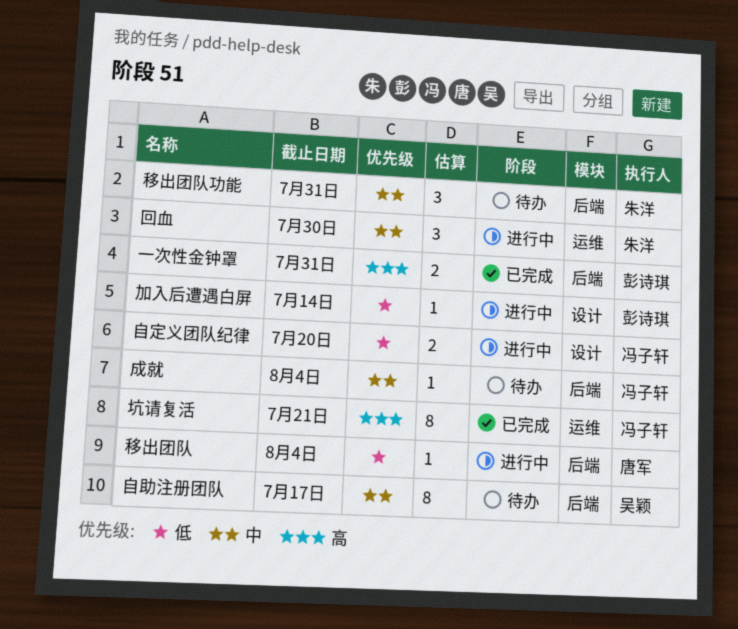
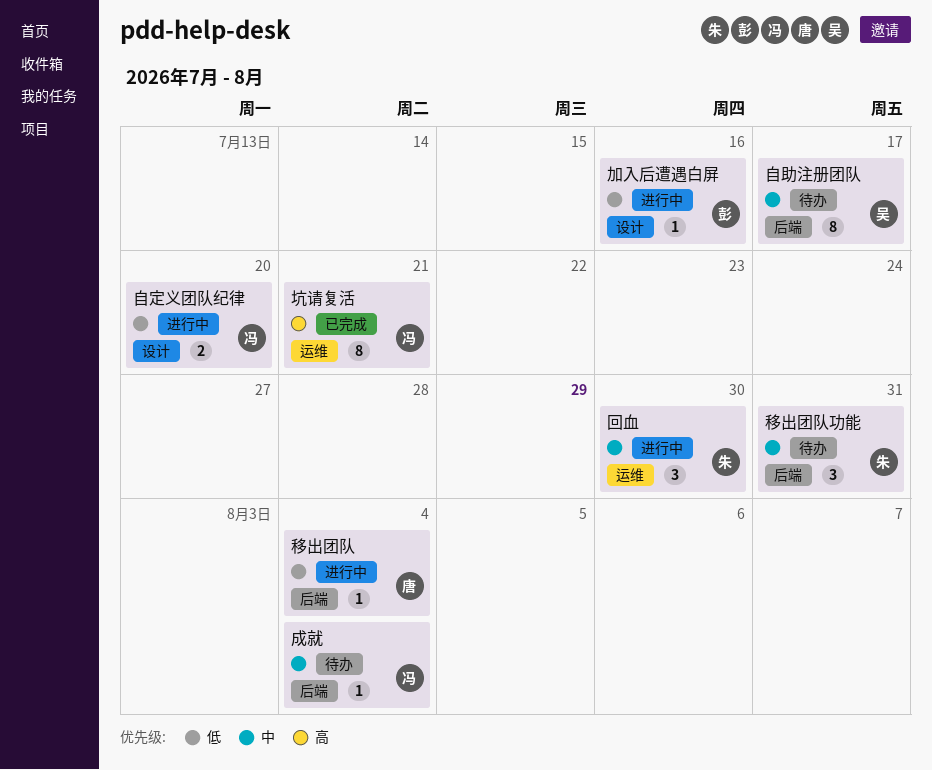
一次性金钟罩: present -> none
加入后遭遇白屏, due: Jul 14 -> Jul 16

